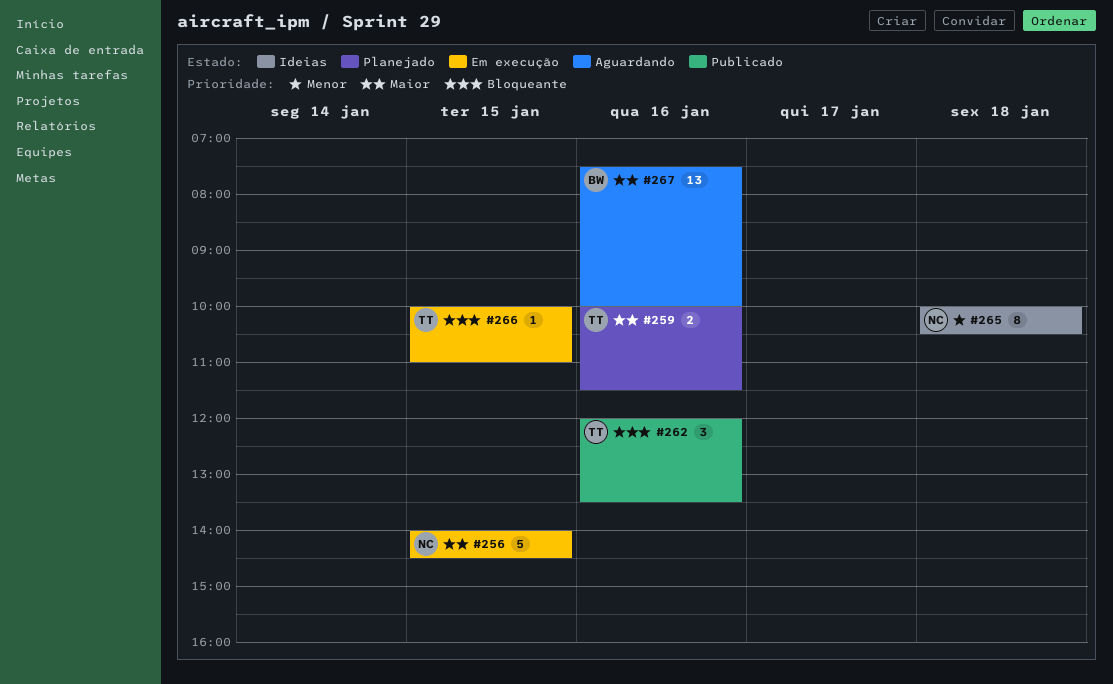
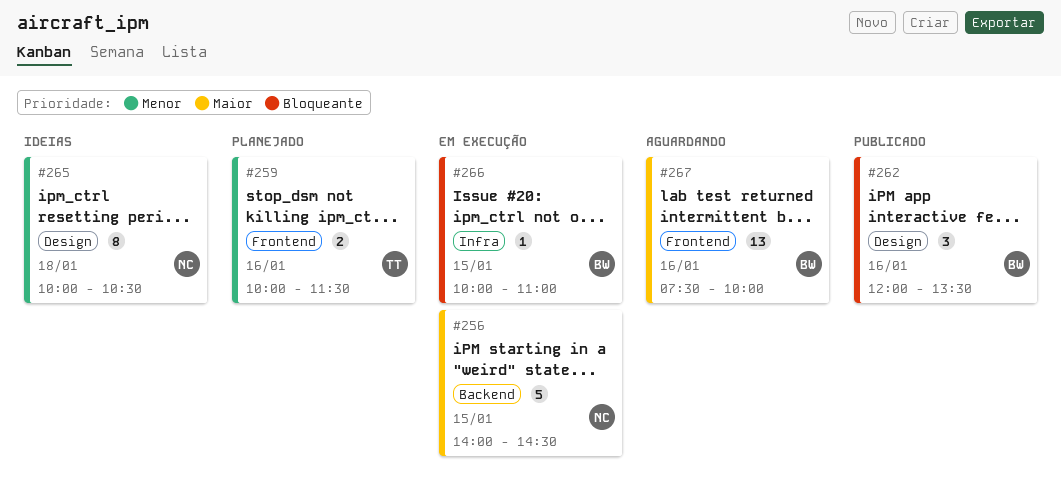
#259, priority: Maior -> Menor
#262, owner: TT -> BW
#266, owner: TT -> BW

